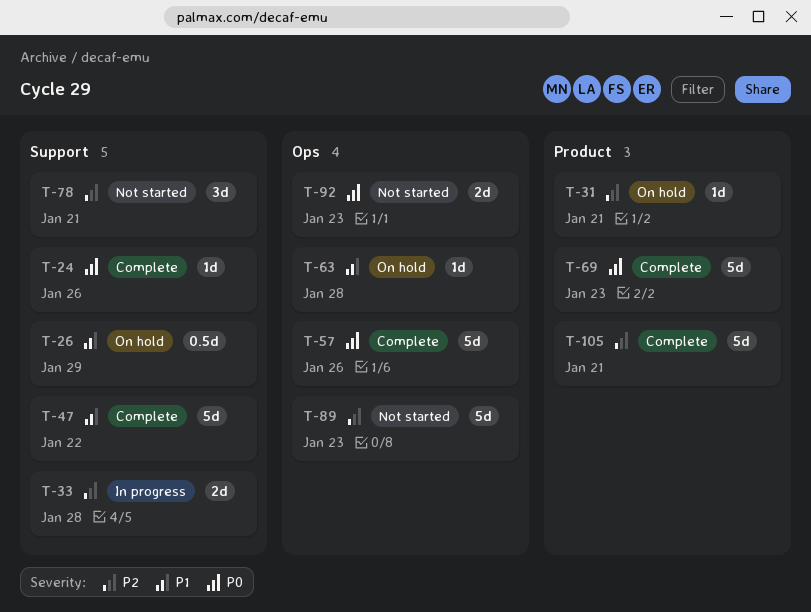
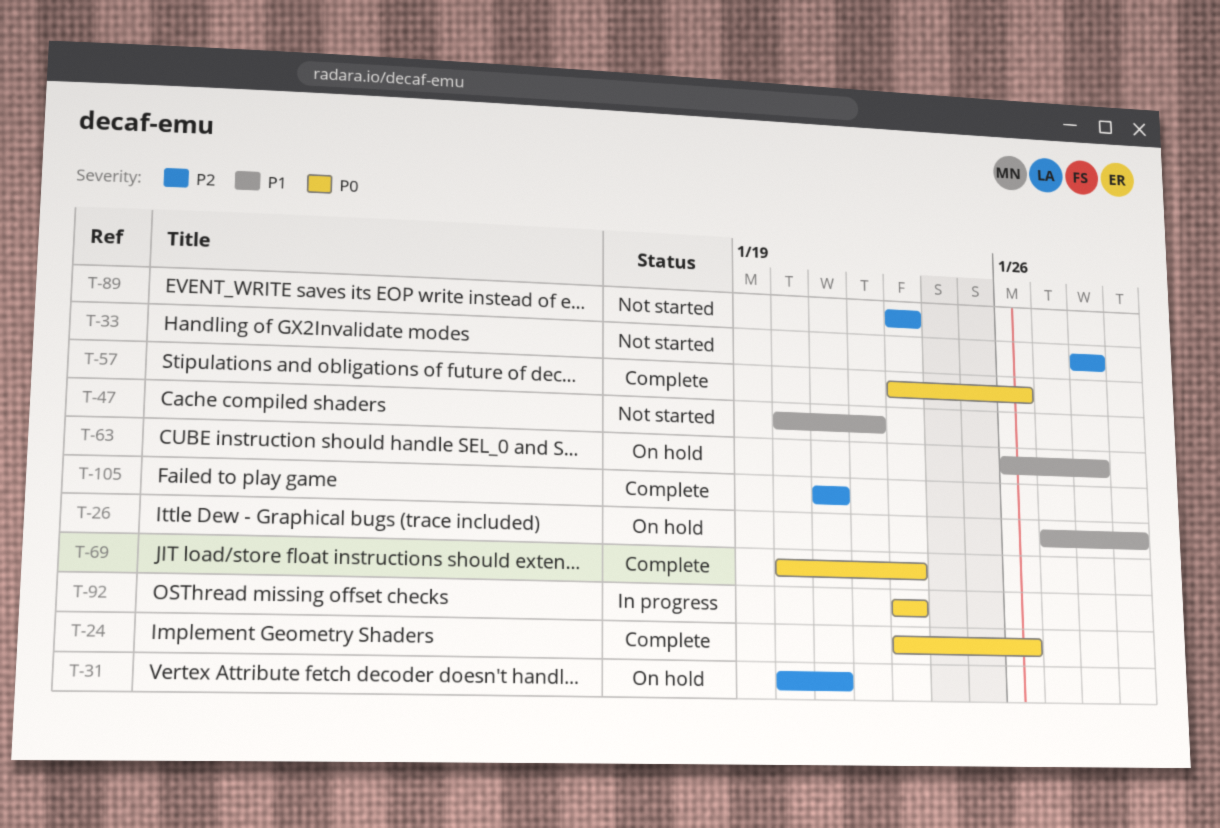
T-33, status: In progress -> Not started
T-47, status: Complete -> Not started
T-78: present -> none
T-92, status: Not started -> In progress

